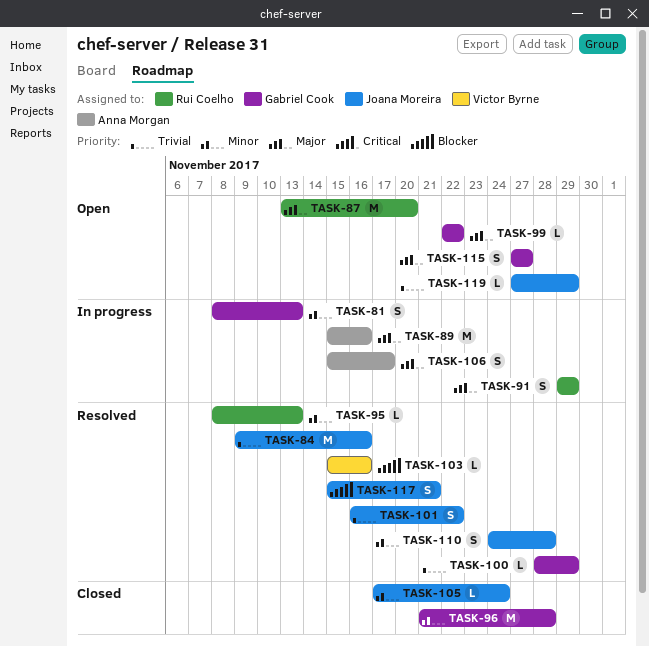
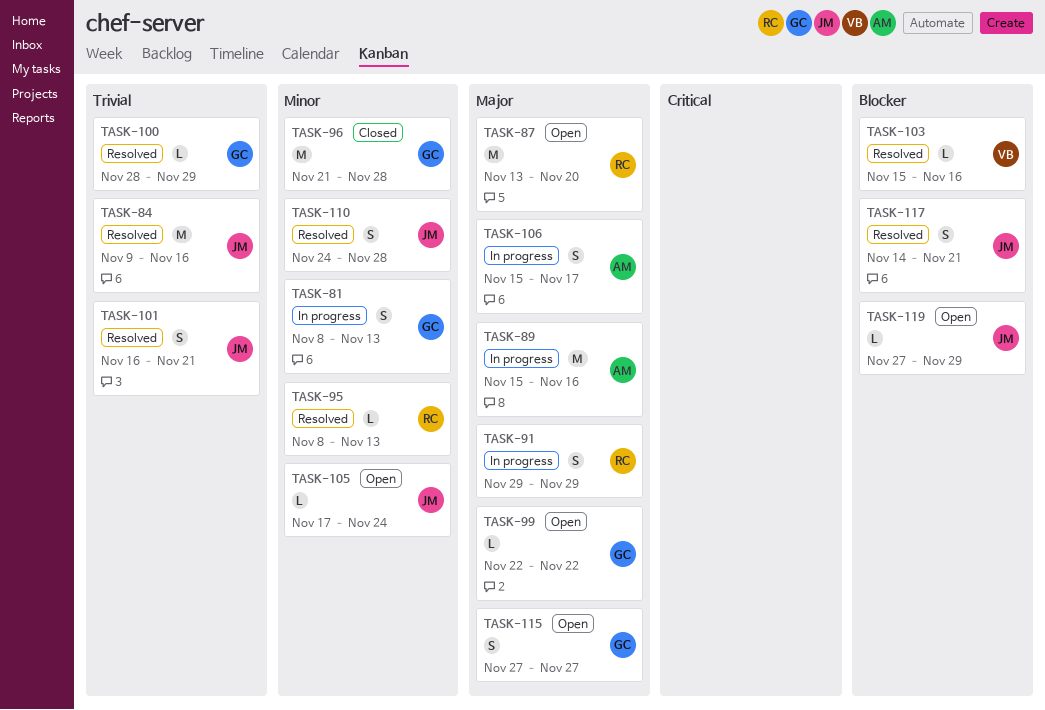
TASK-101, due: Nov 22 -> Nov 21
TASK-105, status: Closed -> Open
TASK-117, start: Nov 15 -> Nov 14
TASK-119, priority: Trivial -> Blocker

